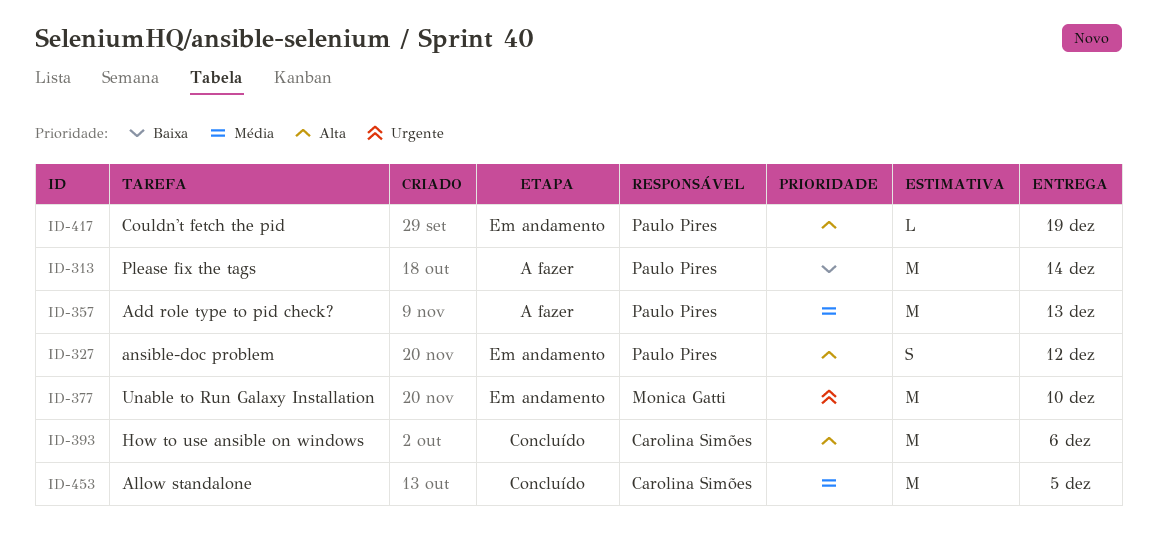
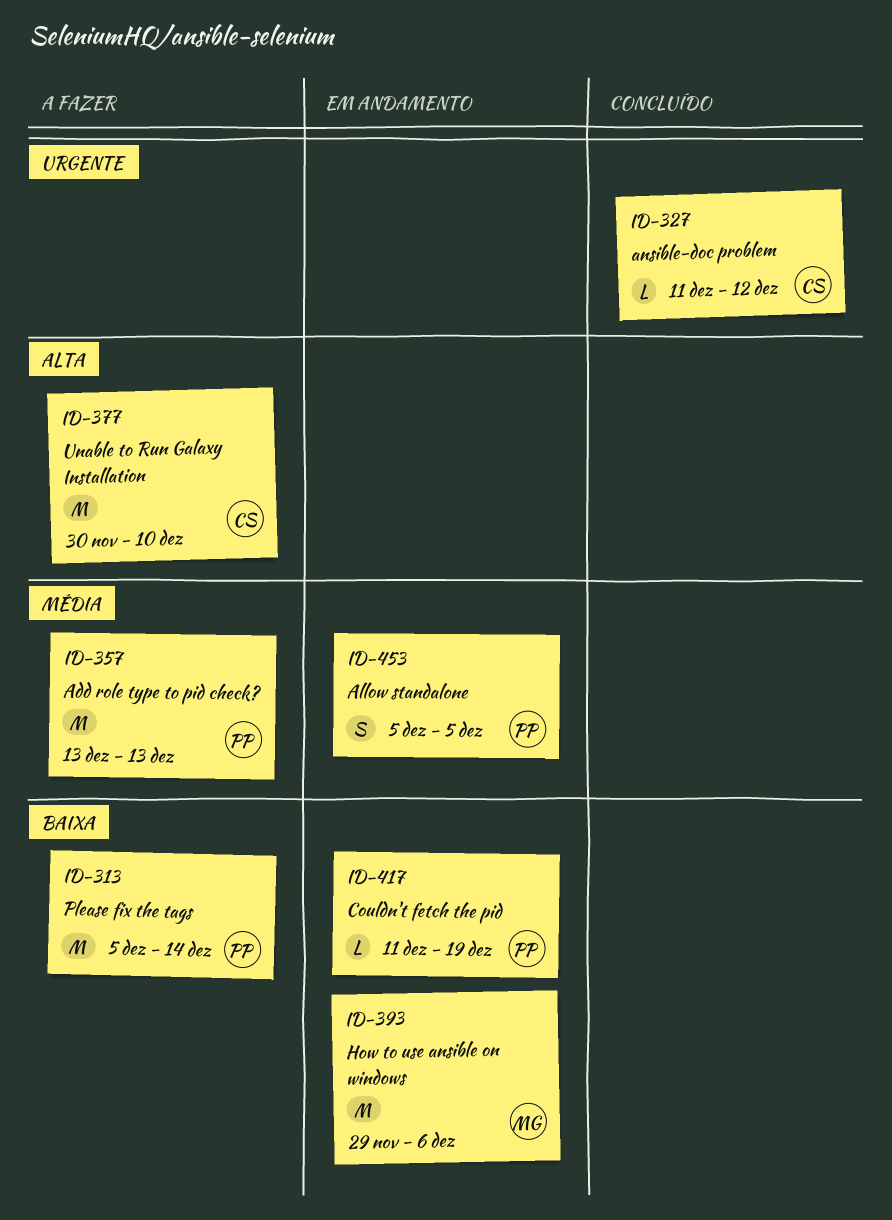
ID-327, status: Em andamento -> Concluído
ID-327, owner: Paulo Pires -> Carolina Simões
ID-327, priority: Alta -> Urgente
ID-327, estimate: S -> L
ID-377, status: Em andamento -> A fazer
ID-377, owner: Monica Gatti -> Carolina Simões
ID-377, priority: Urgente -> Alta
ID-393, status: Concluído -> Em andamento
ID-393, owner: Carolina Simões -> Monica Gatti
ID-393, priority: Alta -> Baixa
ID-417, priority: Alta -> Baixa
ID-453, status: Concluído -> Em andamento
ID-453, owner: Carolina Simões -> Paulo Pires
ID-453, estimate: M -> S

